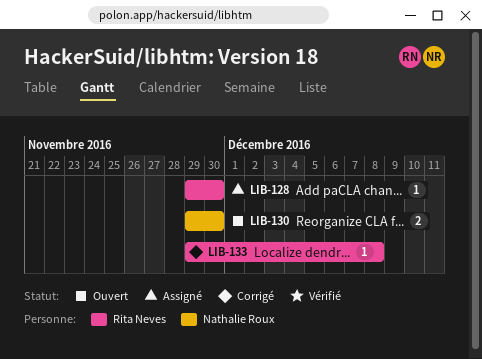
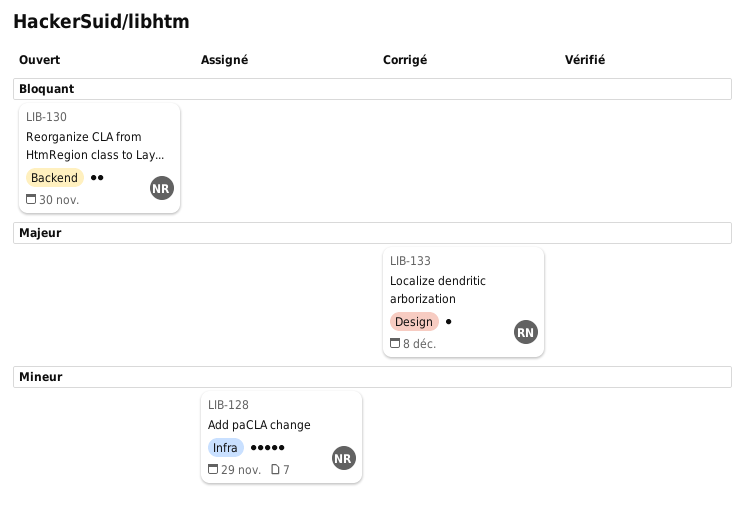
LIB-128, owner: Rita Neves -> Nathalie Roux
LIB-128, estimate: 1 -> 5
LIB-128, due: Nov 30 -> Nov 29

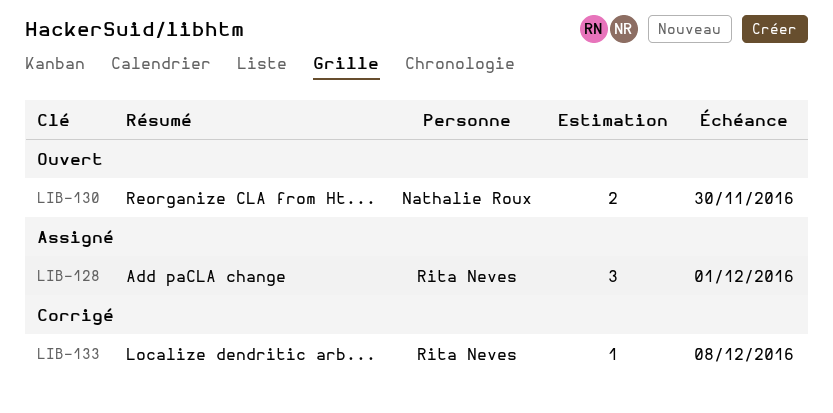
LIB-128, owner: Nathalie Roux -> Rita Neves
LIB-128, estimate: 5 -> 3
LIB-128, due: Nov 29 -> Dec 1

